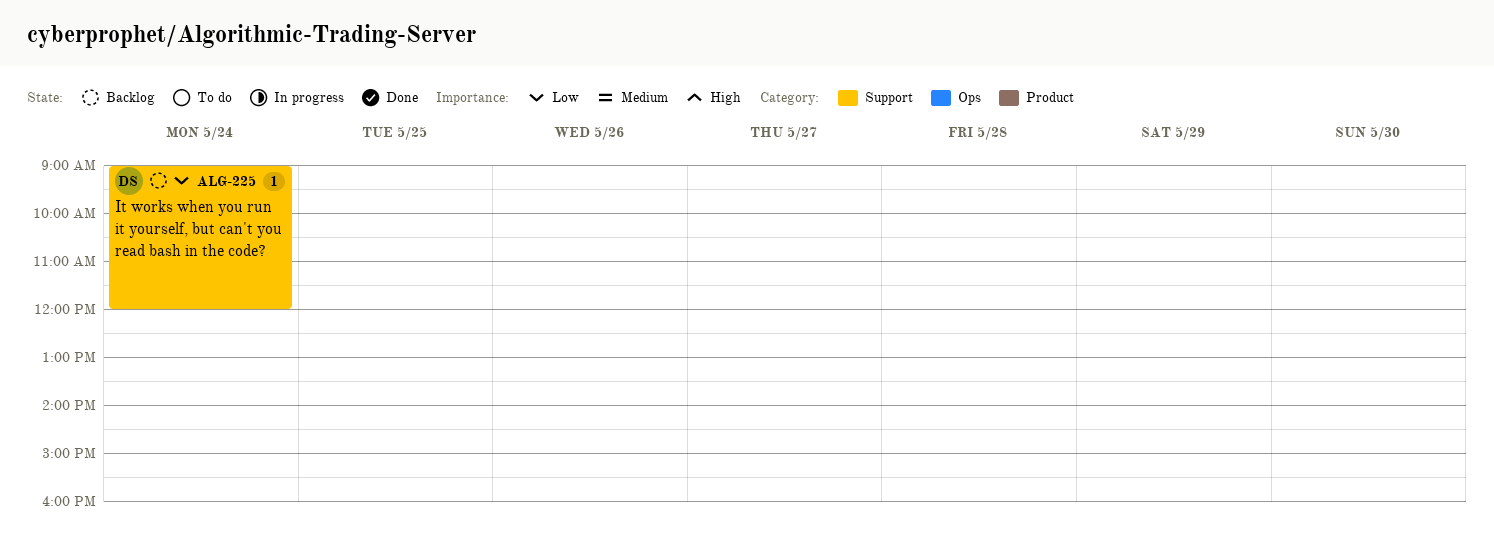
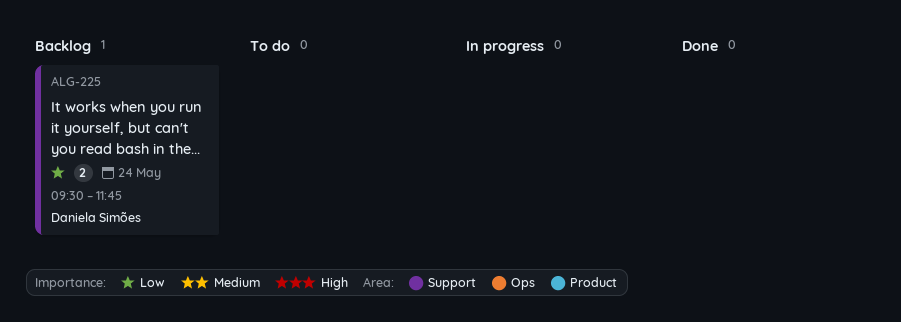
ALG-225, estimate: 1 -> 2
ALG-225, begins: 09:00 -> 09:30
ALG-225, ends: 12:00 -> 11:45

